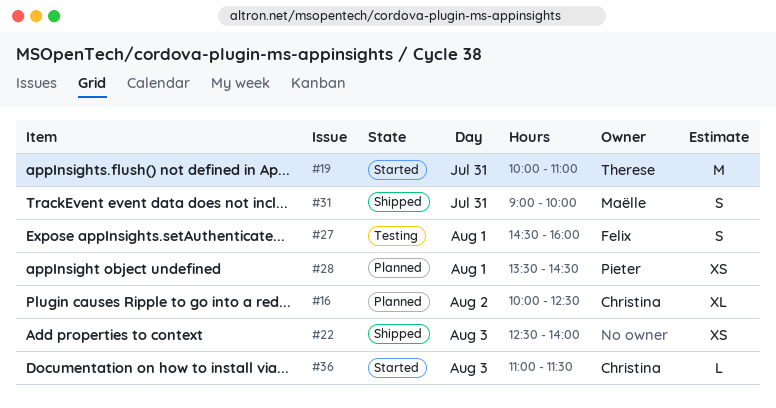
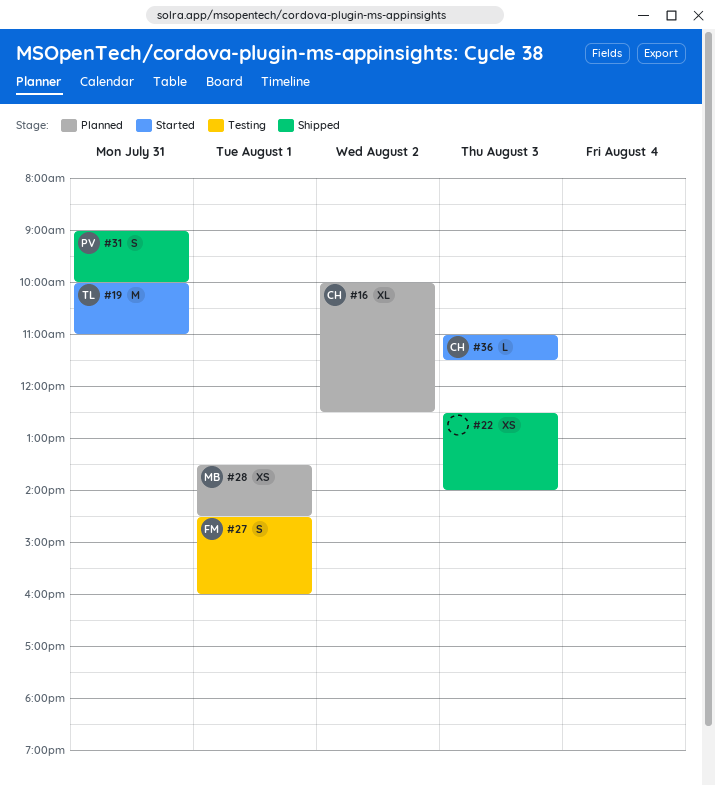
#28, owner: Pieter -> Maëlle
#31, owner: Maëlle -> Pieter

